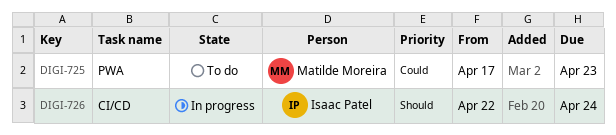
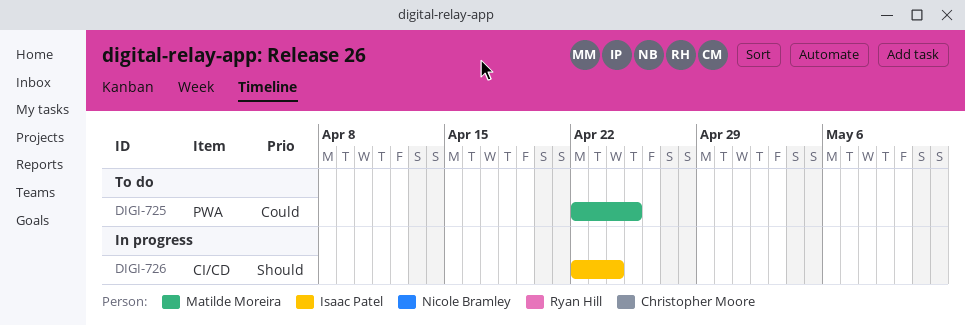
DIGI-725, start: Apr 17 -> Apr 22
DIGI-725, due: Apr 23 -> Apr 25

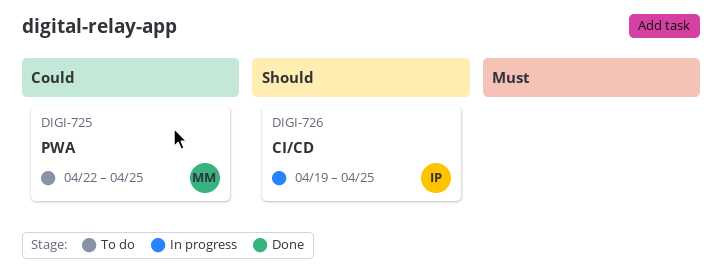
DIGI-726, start: Apr 22 -> Apr 19
DIGI-726, due: Apr 24 -> Apr 25

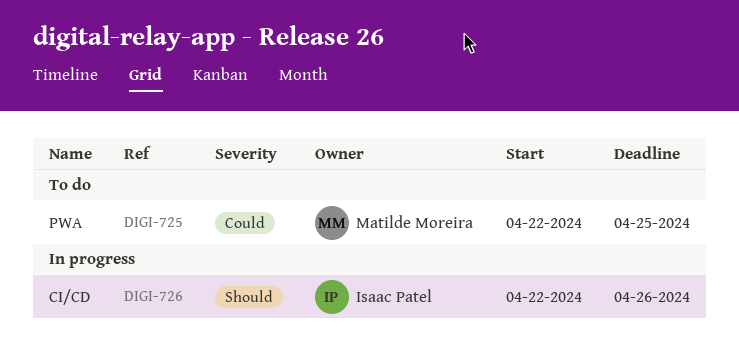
DIGI-726, start: Apr 19 -> Apr 22
DIGI-726, due: Apr 25 -> Apr 26

